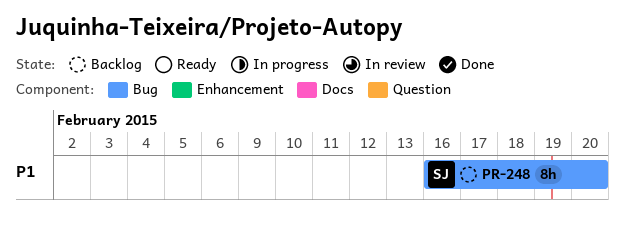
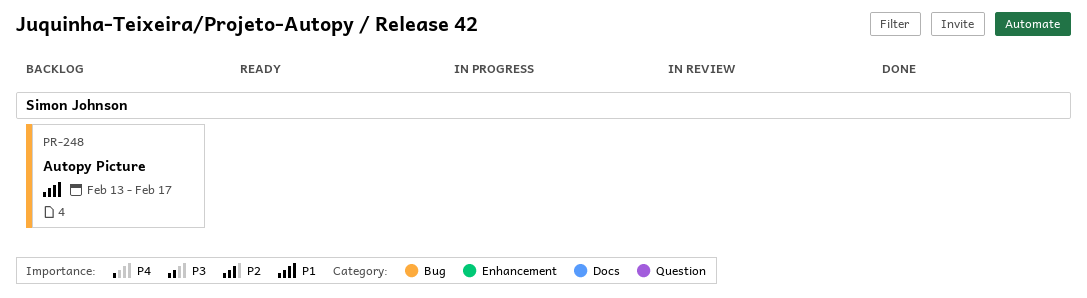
PR-248, start: Feb 16 -> Feb 13
PR-248, due: Feb 20 -> Feb 17

